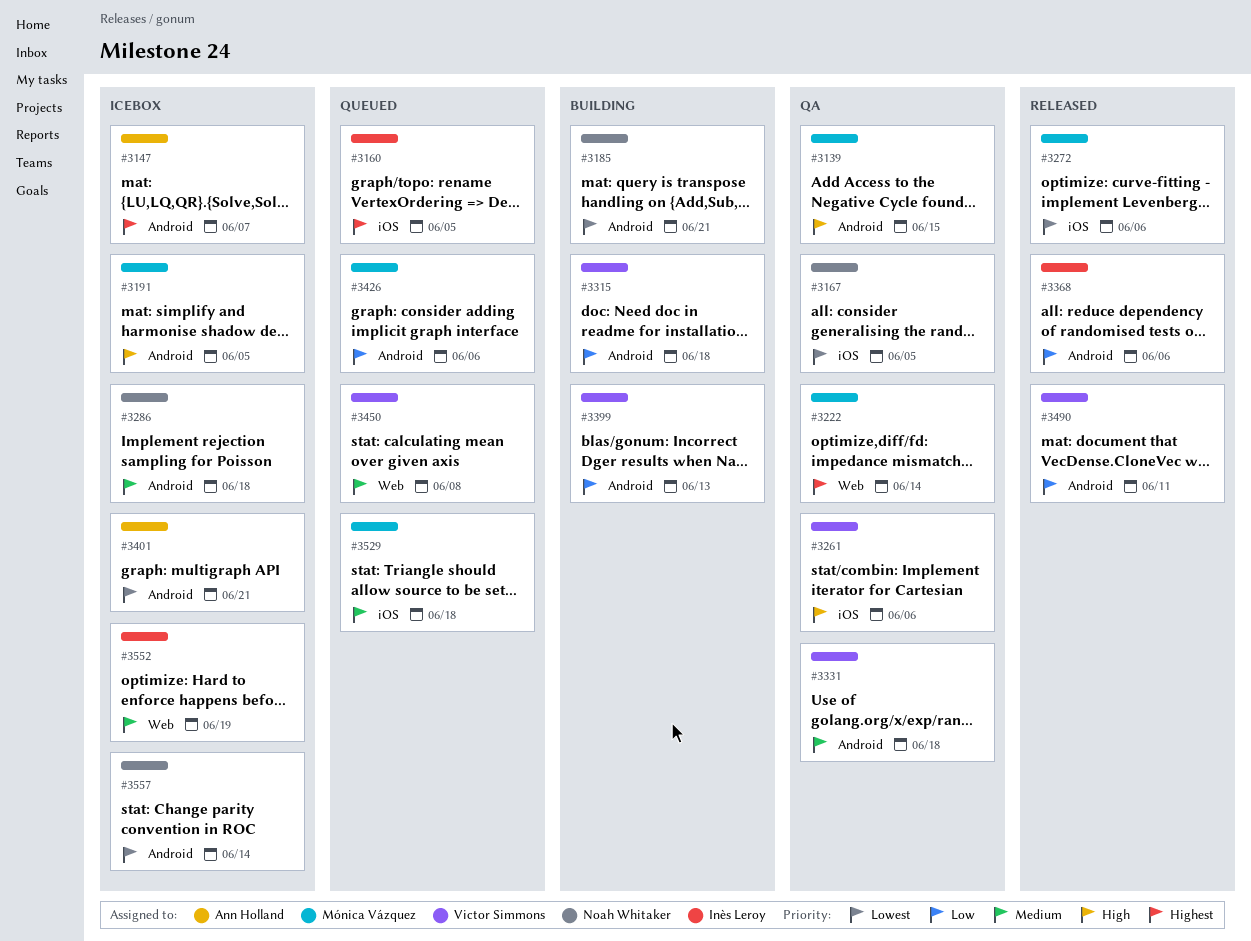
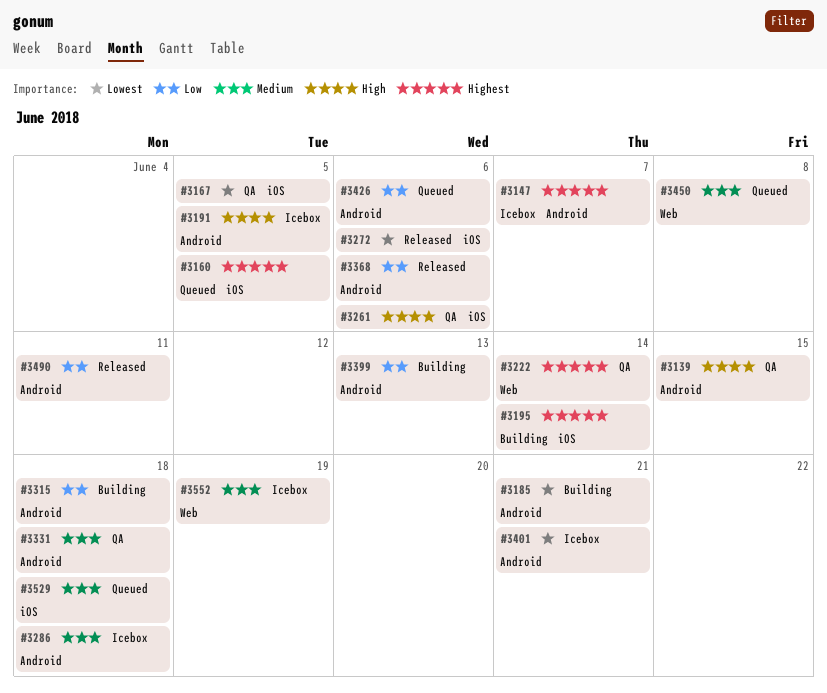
#3195: none -> present
#3557: present -> none

